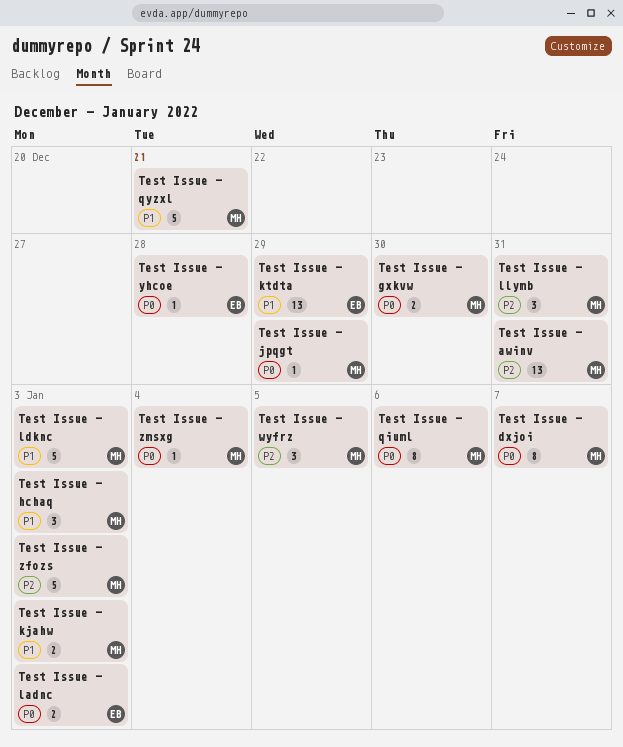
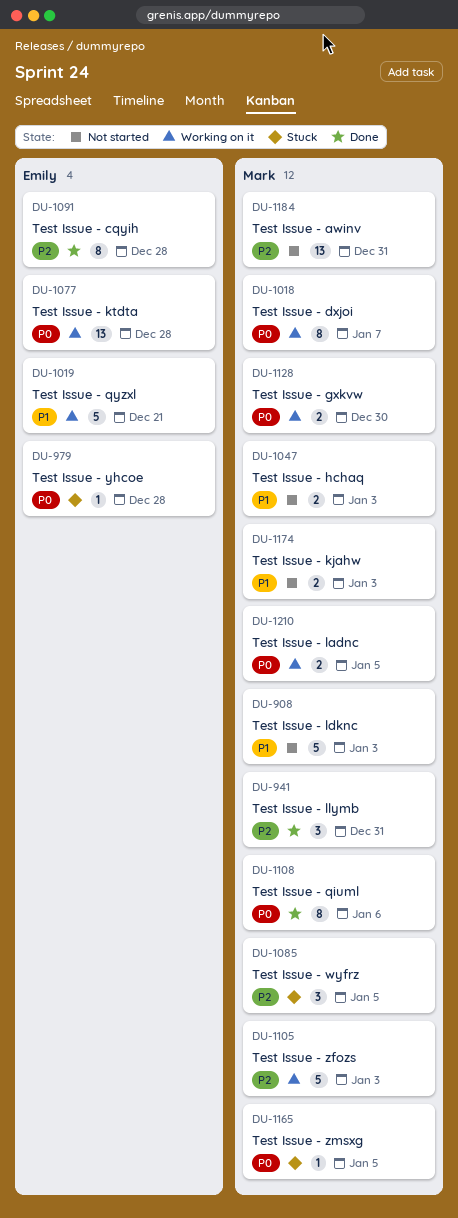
Test Issue - cqyih: none -> present
Test Issue - hchaq, estimate: 3 -> 2
Test Issue - jpqgt: present -> none
Test Issue - ktdta, priority: P1 -> P0
Test Issue - ktdta, due: Dec 29 -> Dec 28
Test Issue - ladnc, owner: Emily -> Mark
Test Issue - ladnc, due: Jan 3 -> Jan 5
Test Issue - qyzxl, owner: Mark -> Emily
Test Issue - zmsxg, due: Jan 4 -> Jan 5

